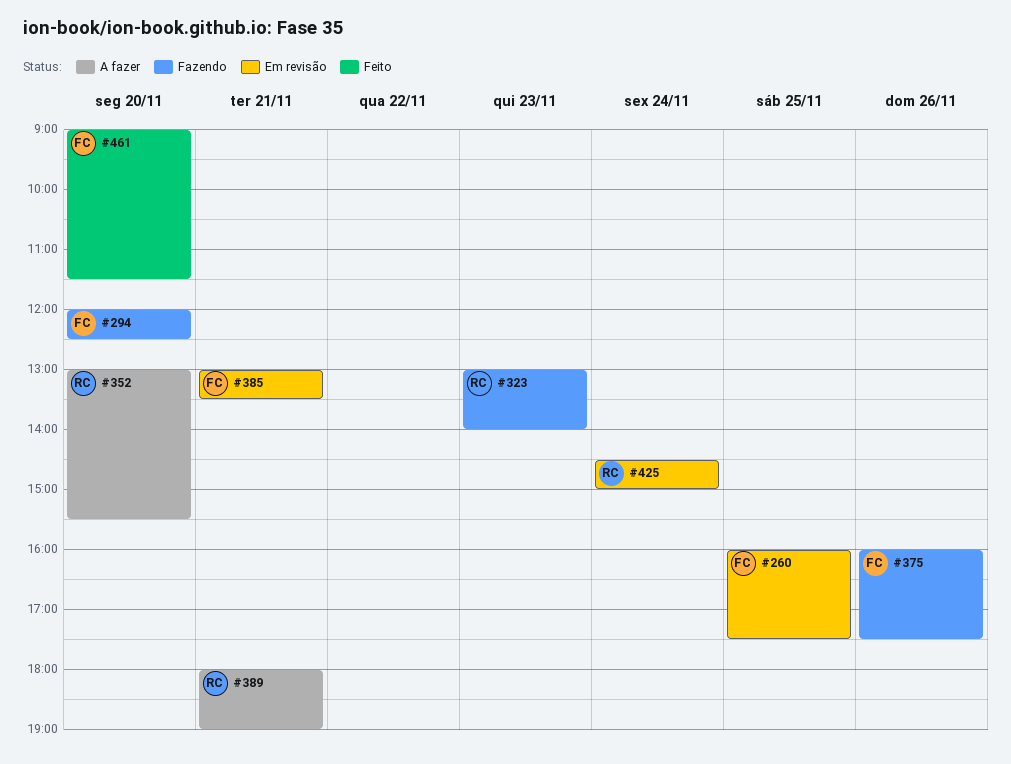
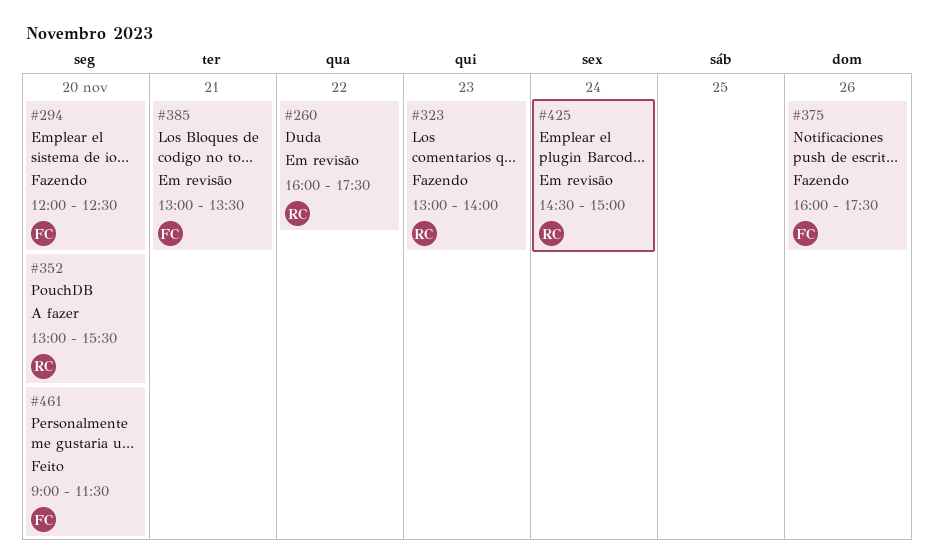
#260, owner: FC -> RC
#260, day: Nov 25 -> Nov 22
#389: present -> none

